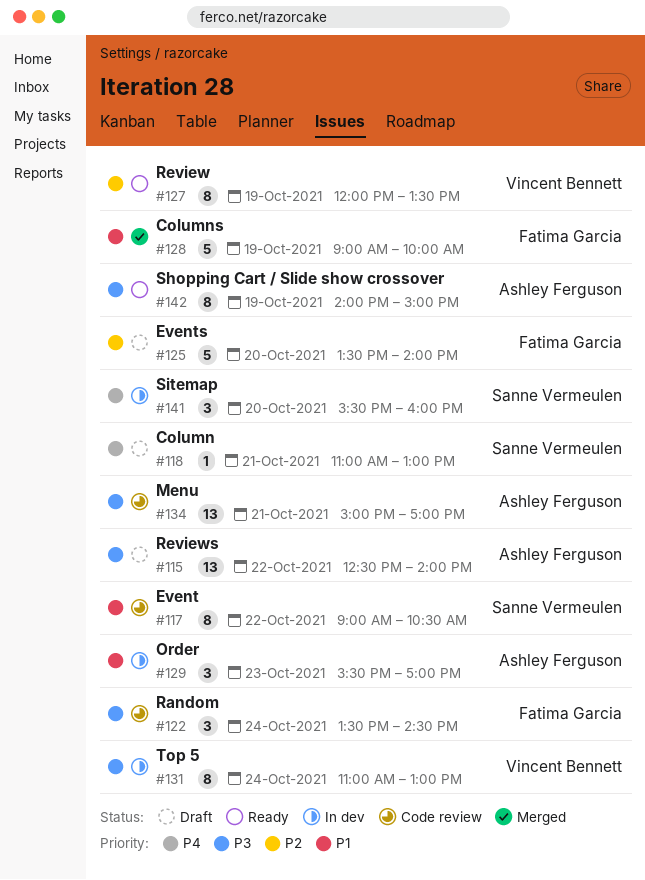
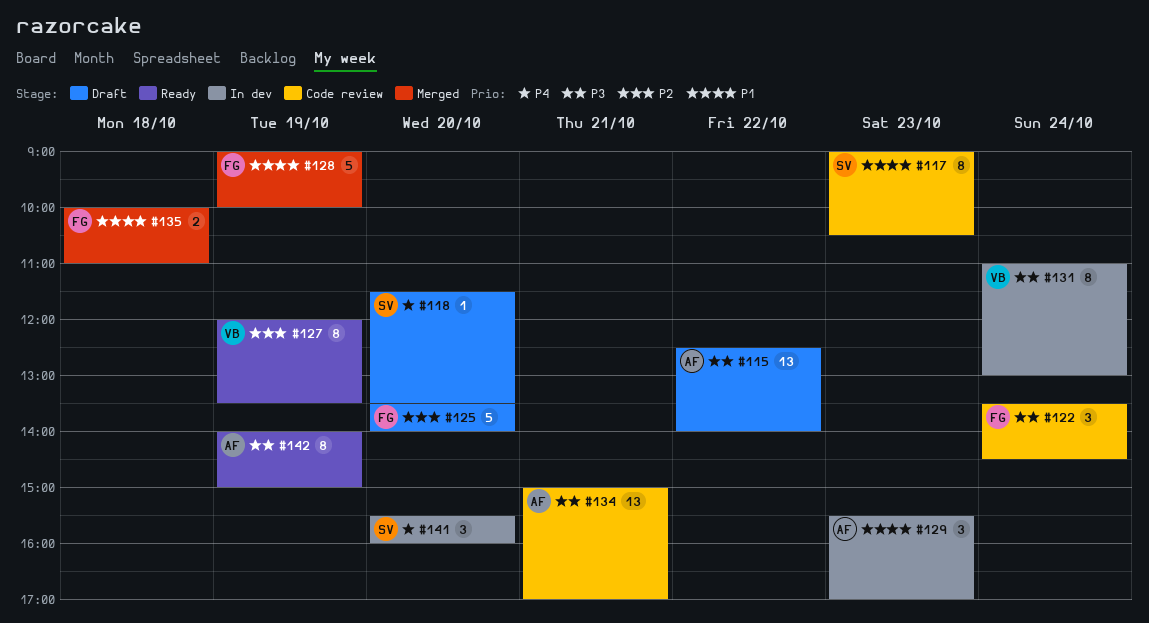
#117, day: Oct 22 -> Oct 23
#118, day: Oct 21 -> Oct 20
#118, begins: 11:00 -> 11:30
#118, ends: 13:00 -> 13:30
#135: none -> present

